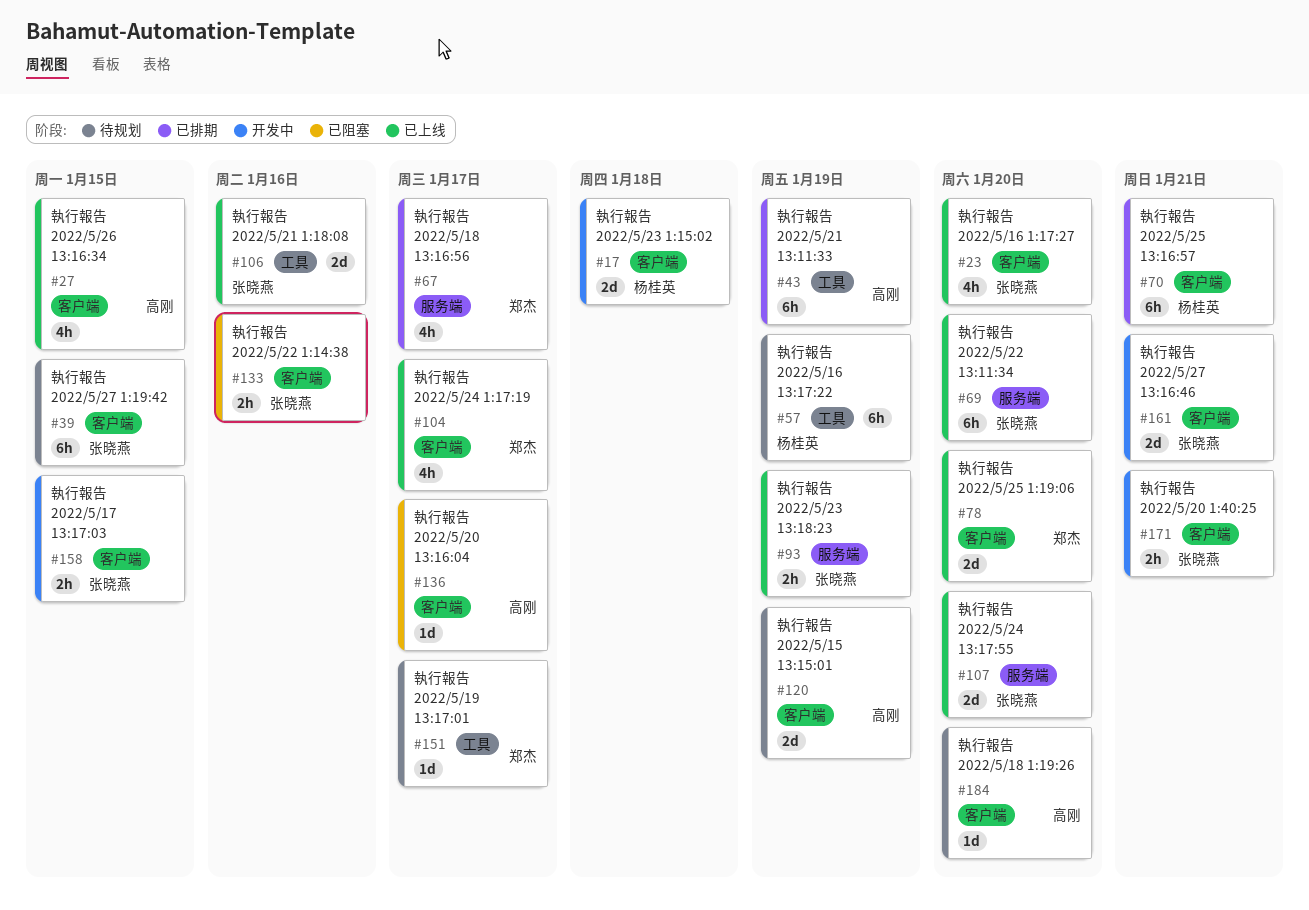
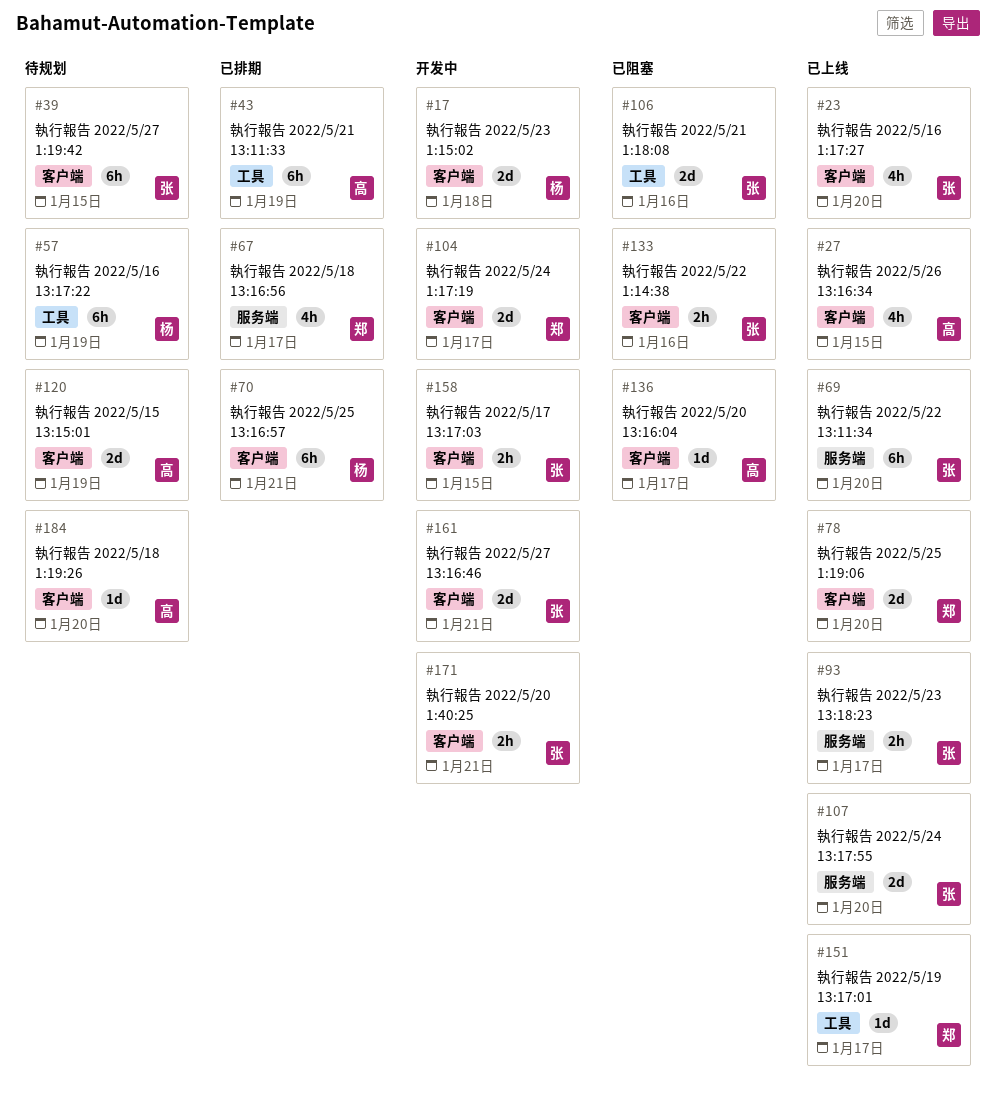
#93, due: Jan 19 -> Jan 17
#104, status: 已上线 -> 开发中
#104, estimate: 4h -> 2d
#106, status: 已上线 -> 已阻塞
#151, status: 待规划 -> 已上线

